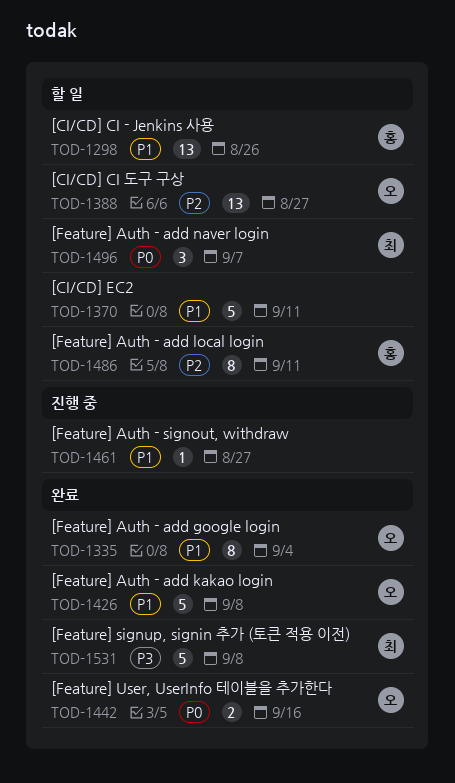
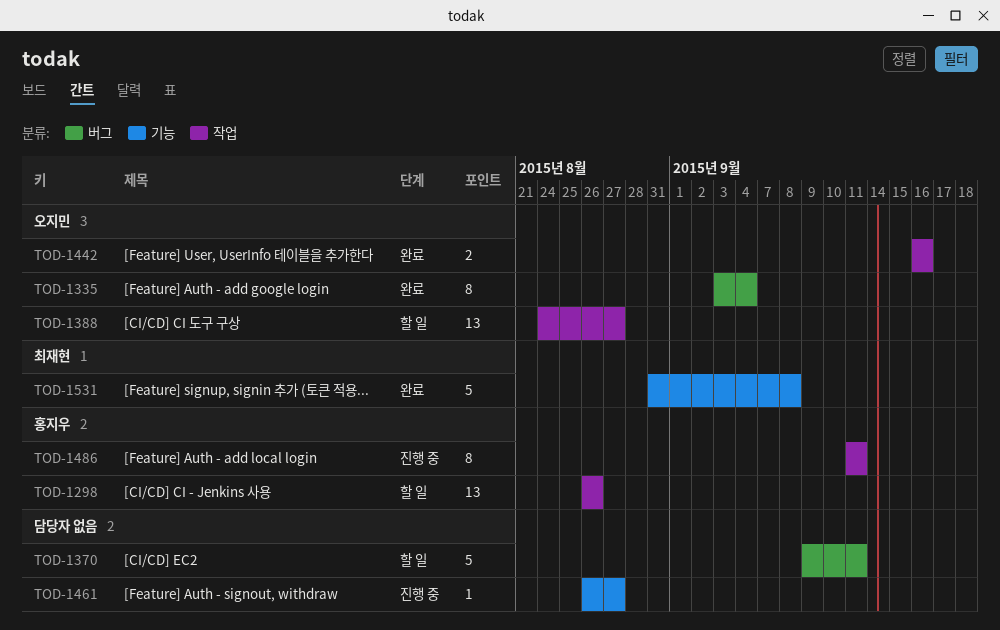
TOD-1426: present -> none
TOD-1486, status: 할 일 -> 진행 중
TOD-1496: present -> none

